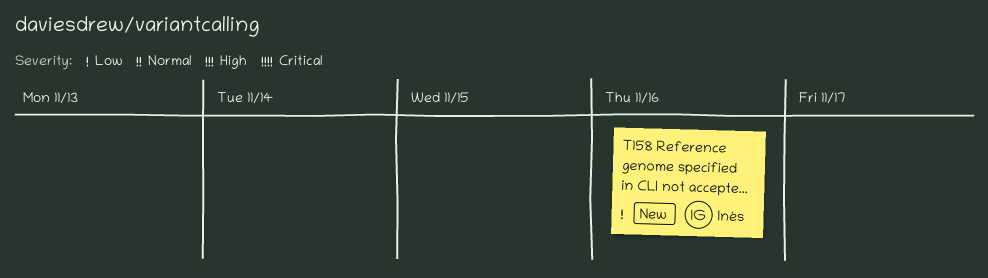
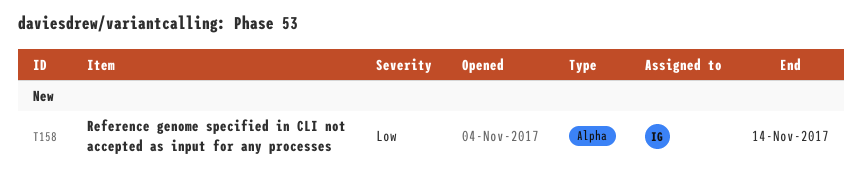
T158, due: Nov 16 -> Nov 14

